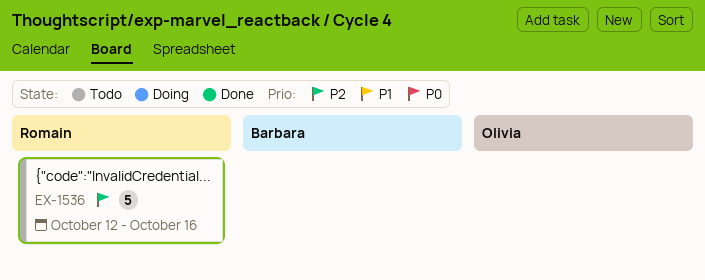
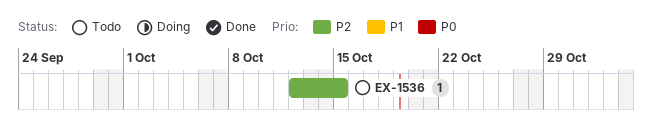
EX-1536, estimate: 5 -> 1
EX-1536, due: Oct 16 -> Oct 15

